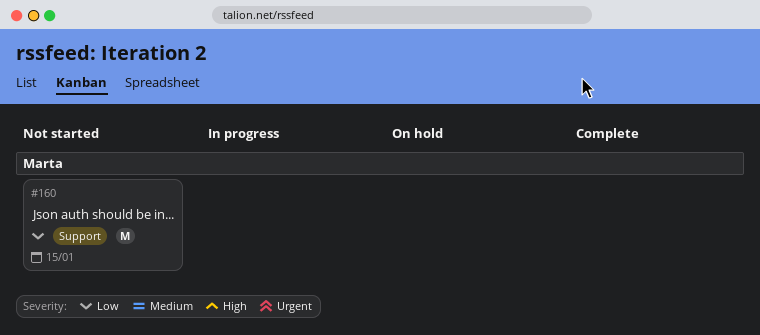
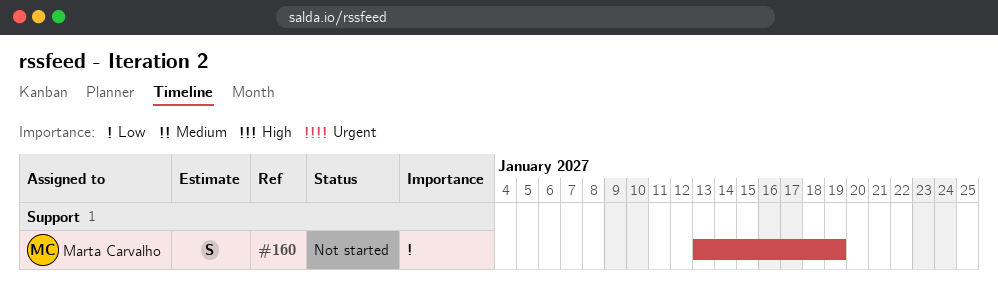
#160, estimate: M -> S
#160, due: Jan 15 -> Jan 19

